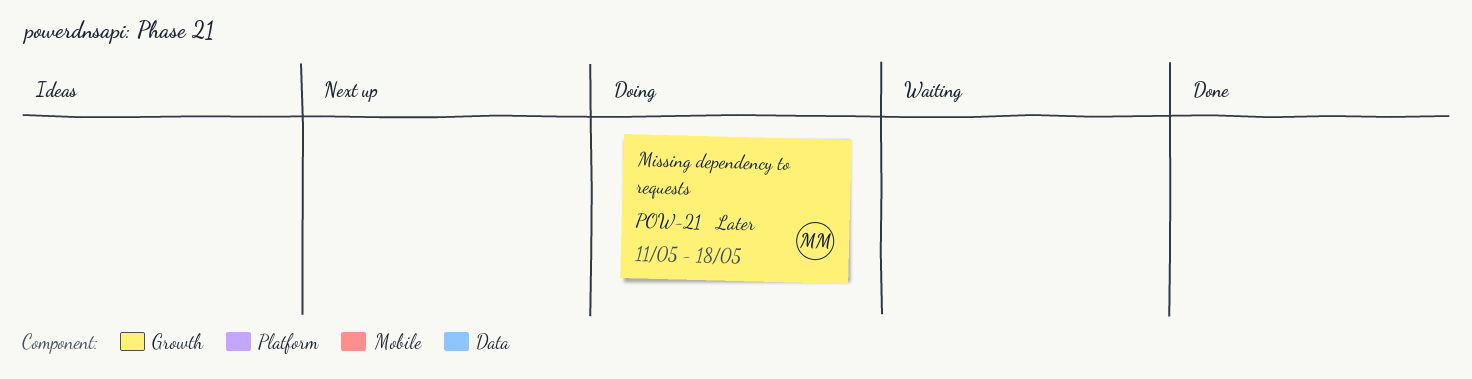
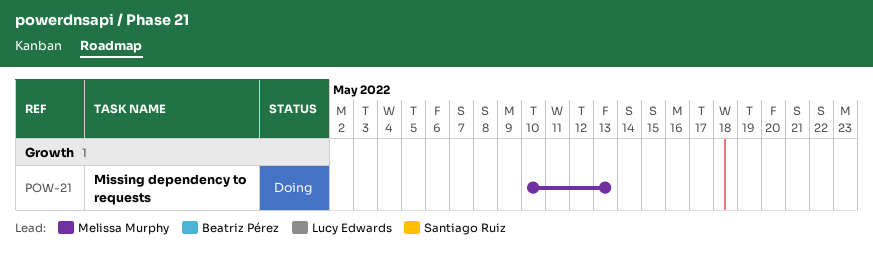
POW-21, start: May 11 -> May 10
POW-21, due: May 18 -> May 13

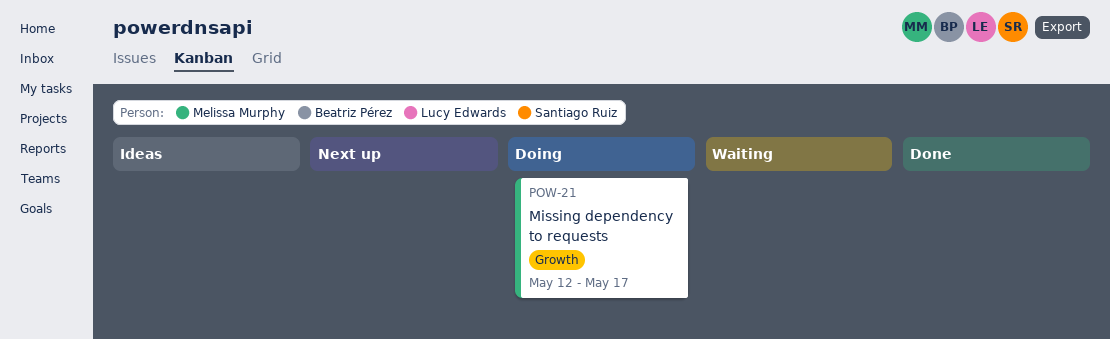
POW-21, start: May 10 -> May 12
POW-21, due: May 13 -> May 17

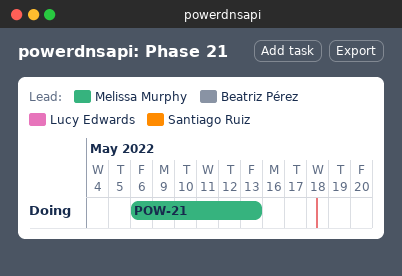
POW-21, start: May 12 -> May 6
POW-21, due: May 17 -> May 13

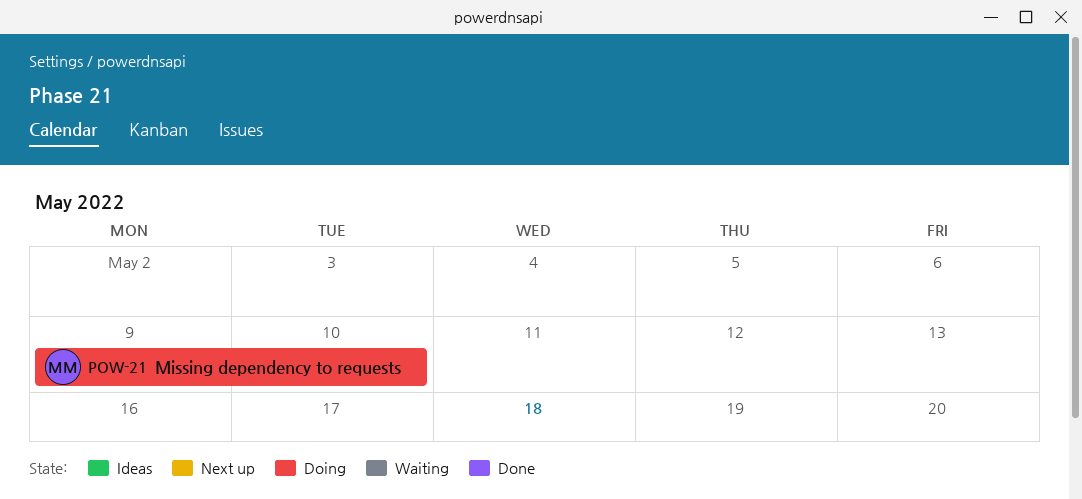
POW-21, start: May 6 -> May 9
POW-21, due: May 13 -> May 10

